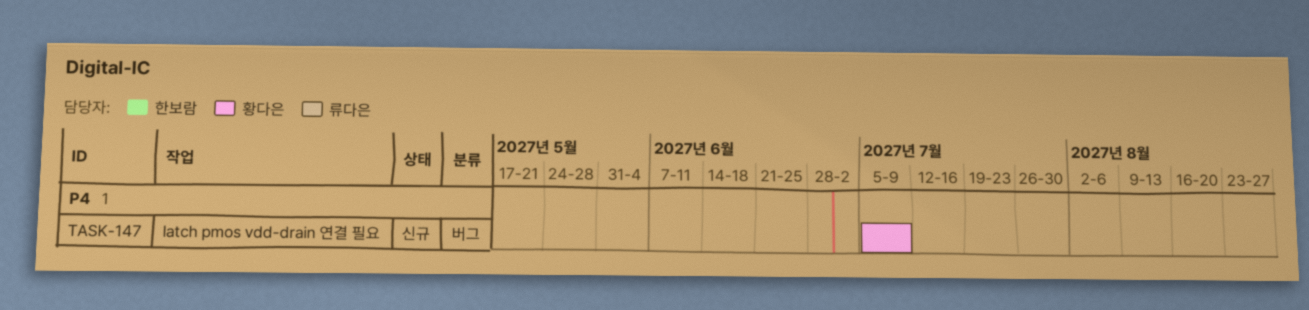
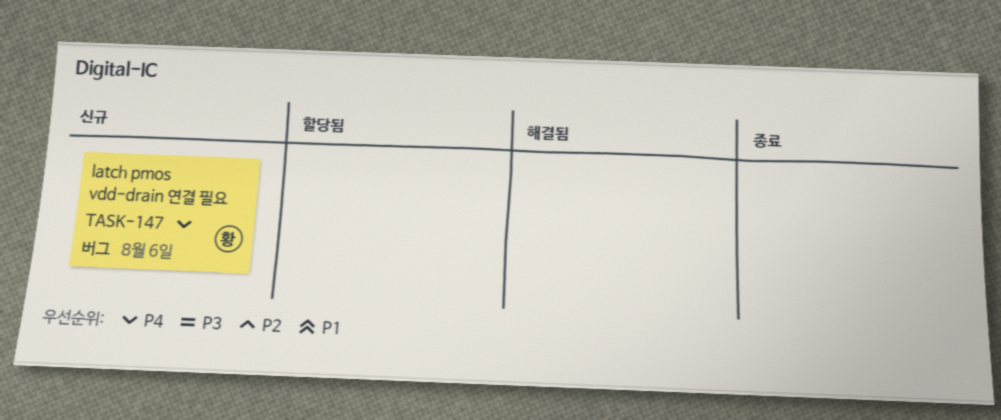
TASK-147, due: Jul 9 -> Aug 6

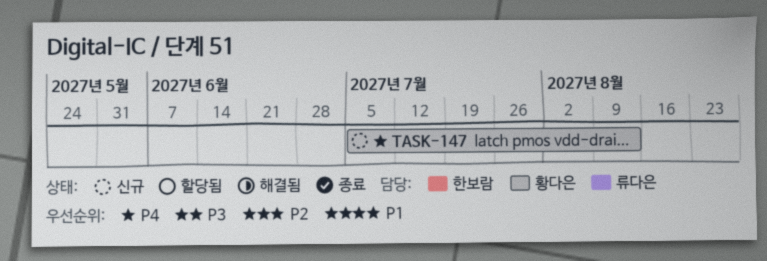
TASK-147, due: Aug 6 -> Aug 13

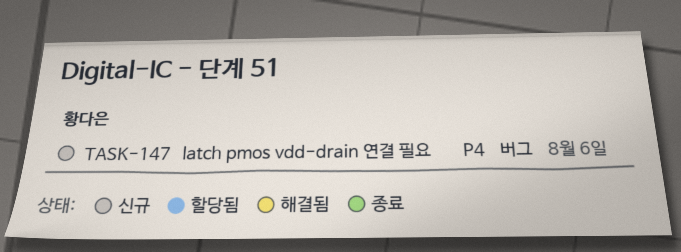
TASK-147, due: Aug 13 -> Aug 6

